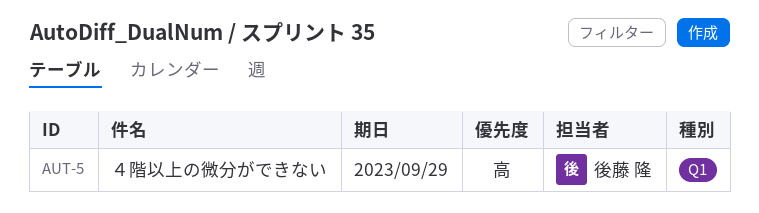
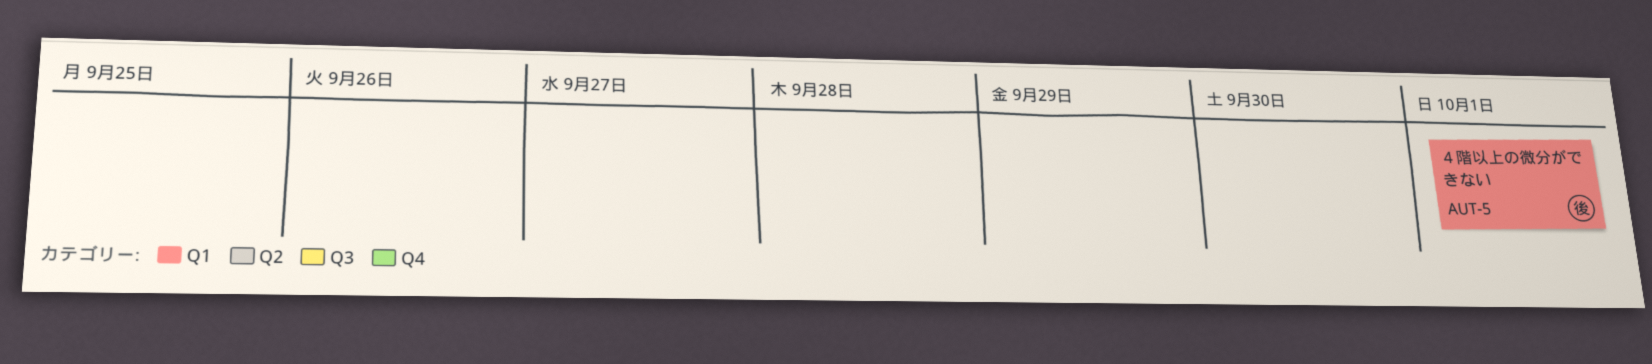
AUT-5, due: Sep 29 -> Oct 1

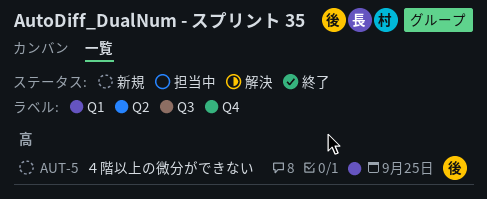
AUT-5, due: Oct 1 -> Sep 25

